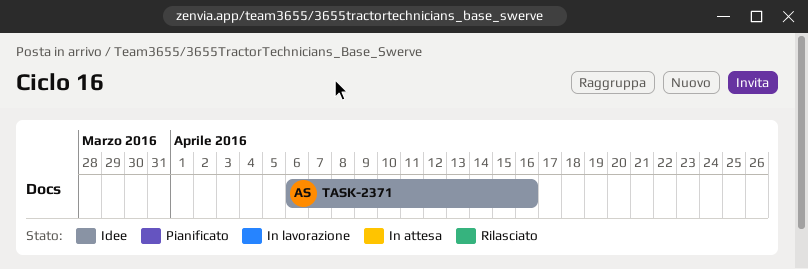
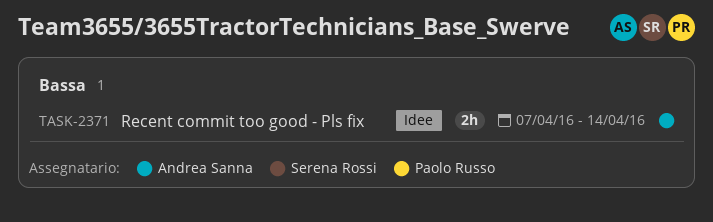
TASK-2371, start: Apr 6 -> Apr 7
TASK-2371, due: Apr 16 -> Apr 14

